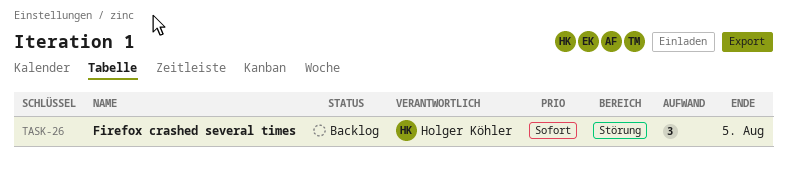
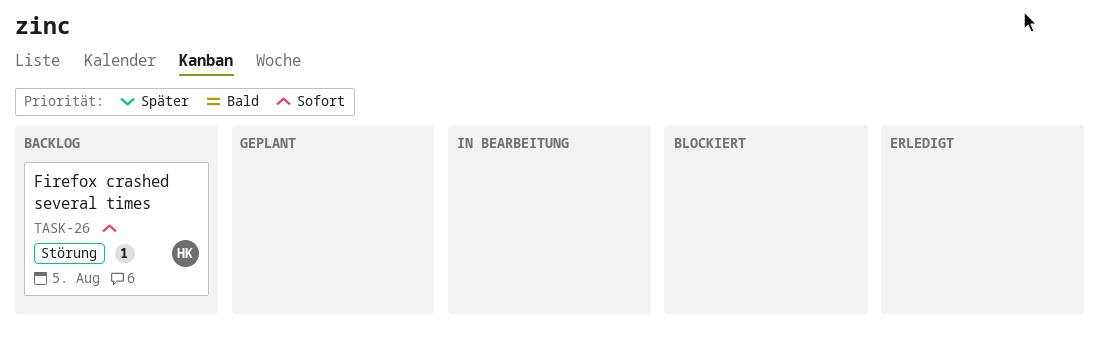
TASK-26, estimate: 3 -> 1

